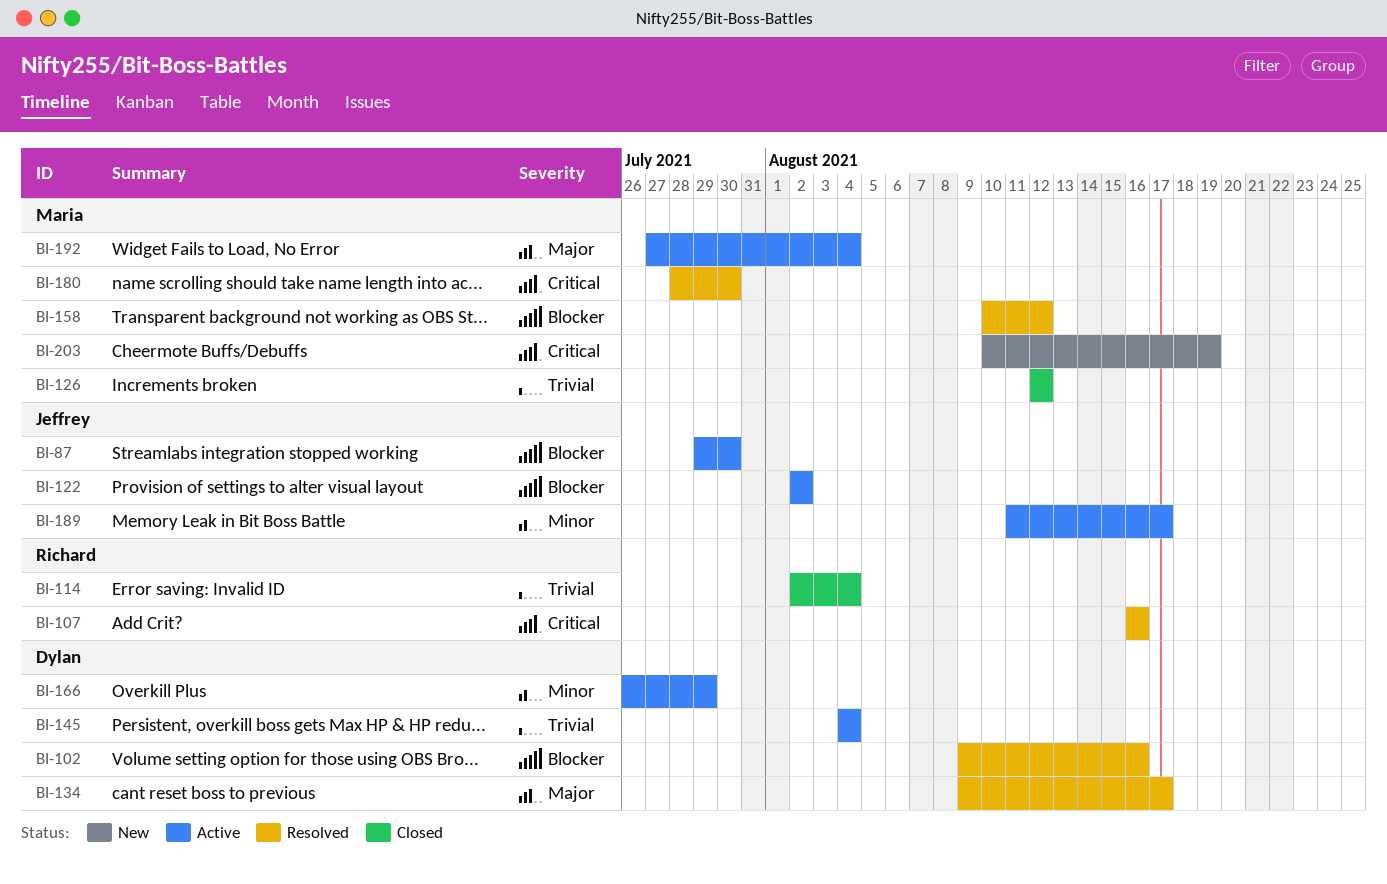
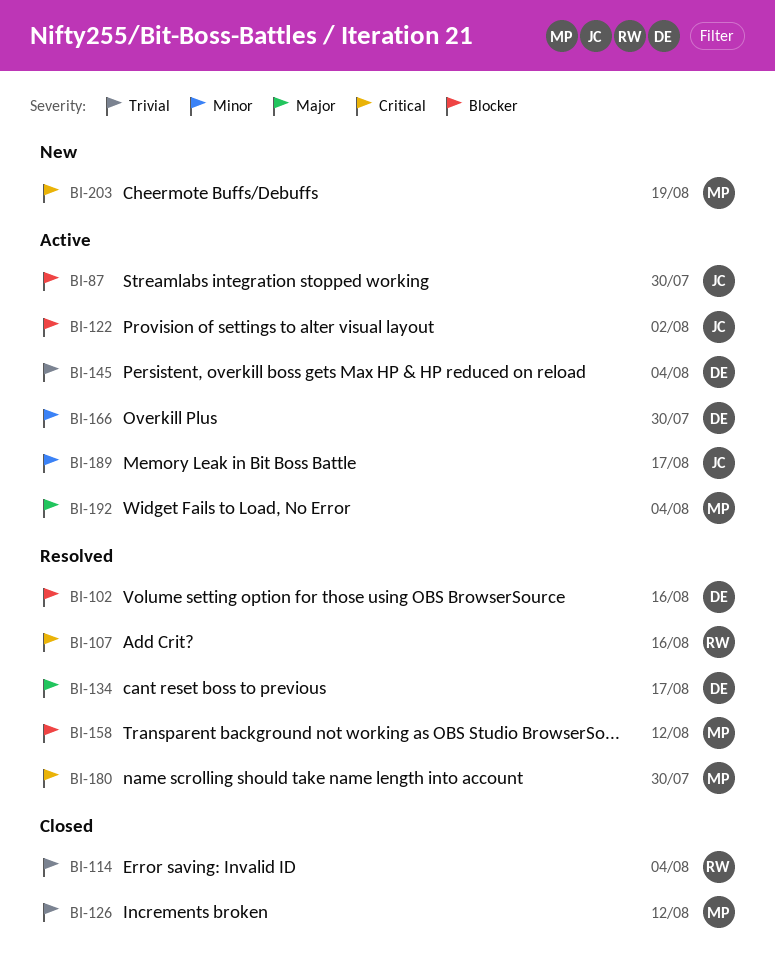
BI-166, due: Jul 29 -> Jul 30

